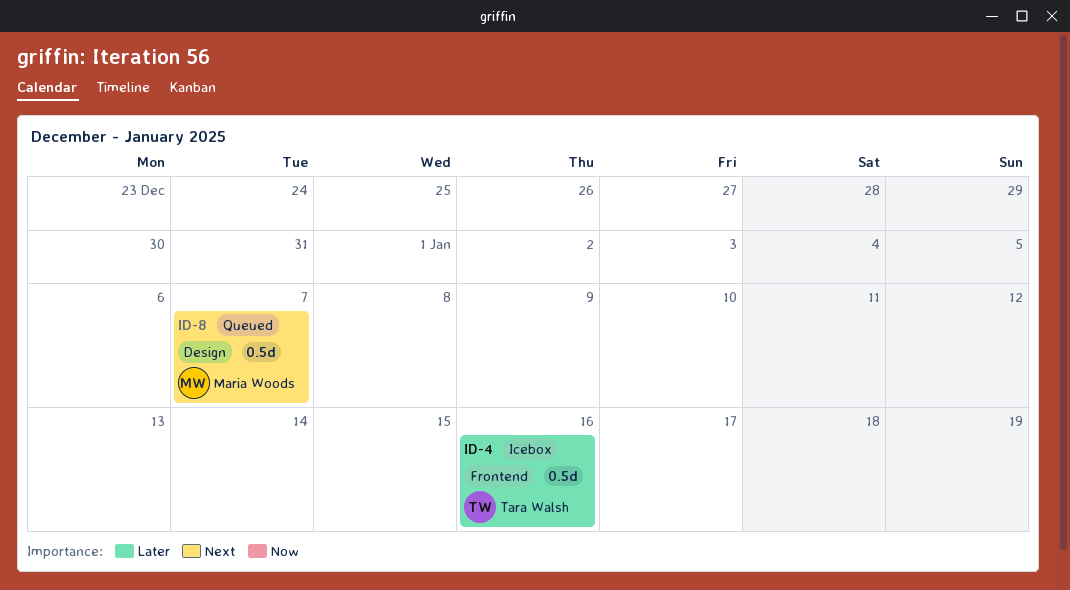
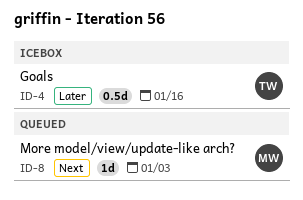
ID-8, estimate: 0.5d -> 1d
ID-8, due: Jan 7 -> Jan 3

